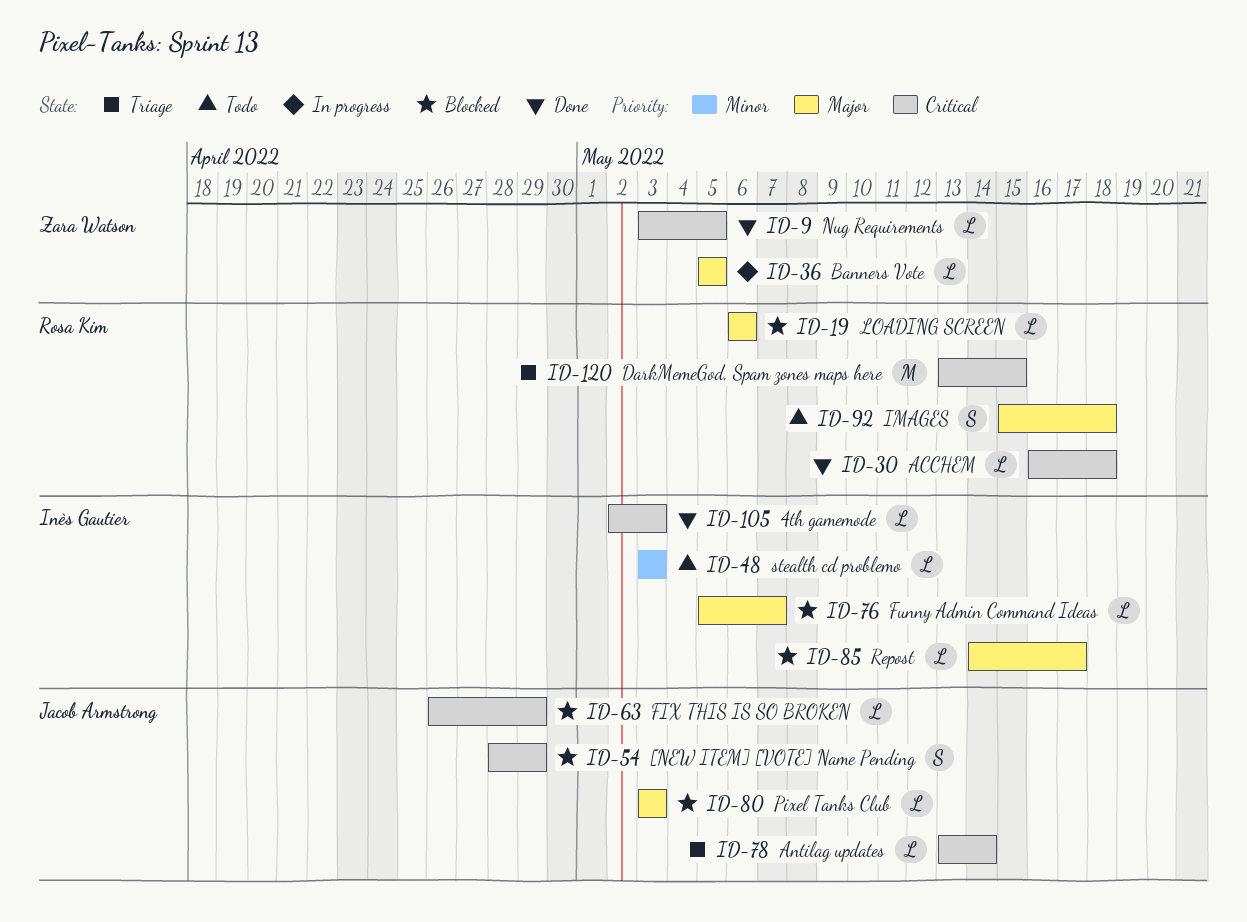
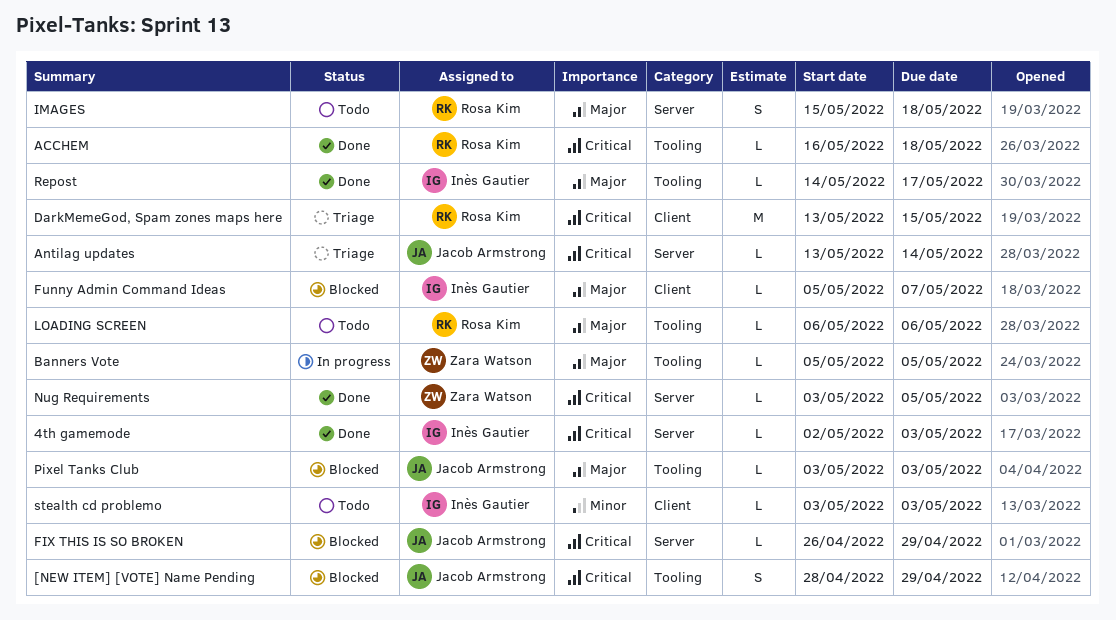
LOADING SCREEN, status: Blocked -> Todo
Repost, status: Blocked -> Done

